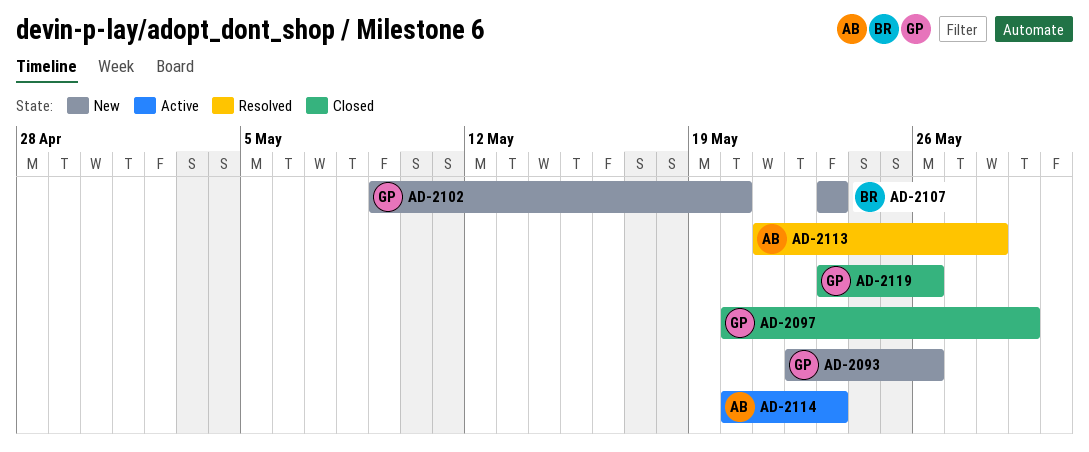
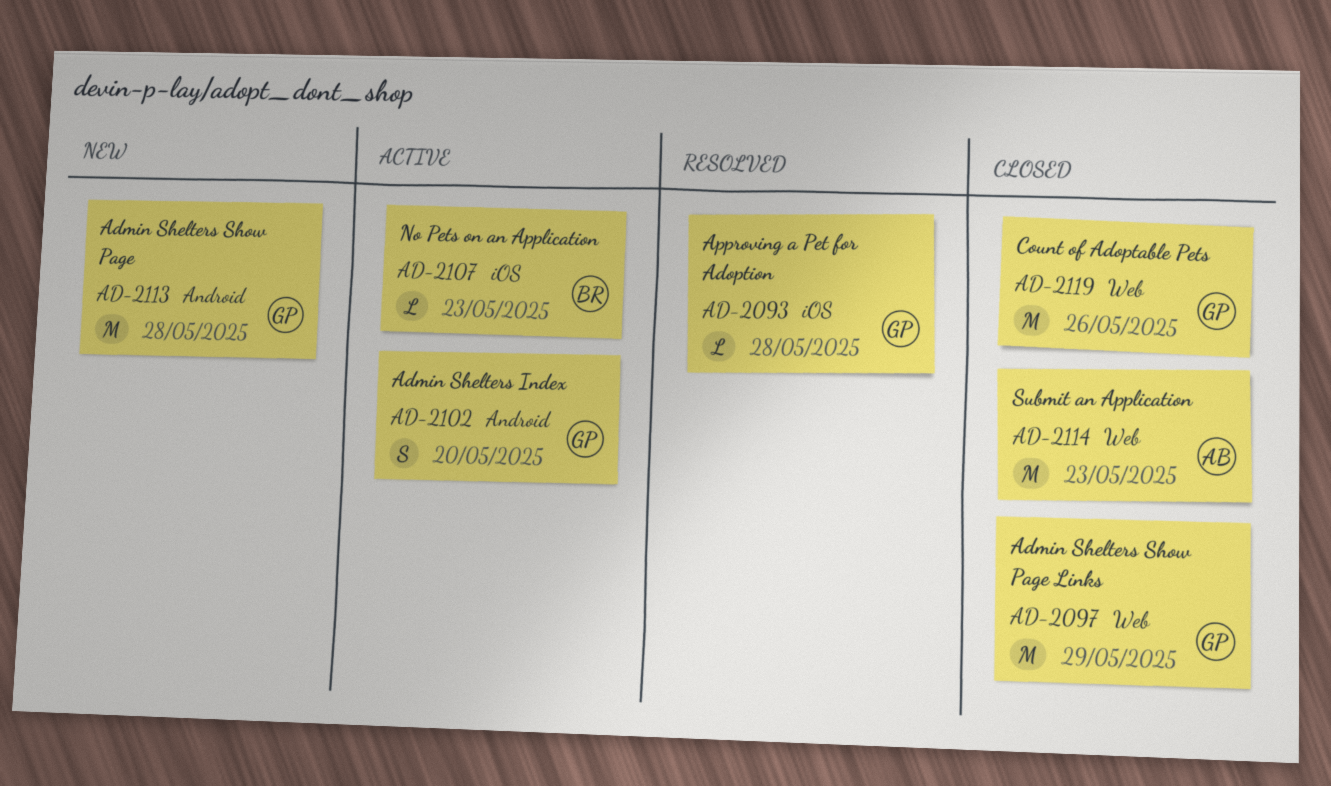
AD-2093, status: New -> Resolved
AD-2093, due: May 26 -> May 28
AD-2102, status: New -> Active
AD-2107, status: New -> Active
AD-2113, status: Resolved -> New
AD-2113, owner: AB -> GP
AD-2114, status: Active -> Closed

